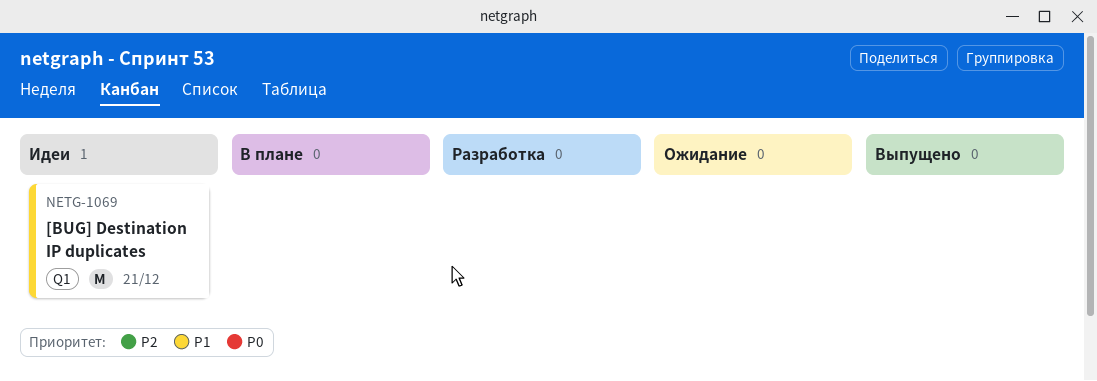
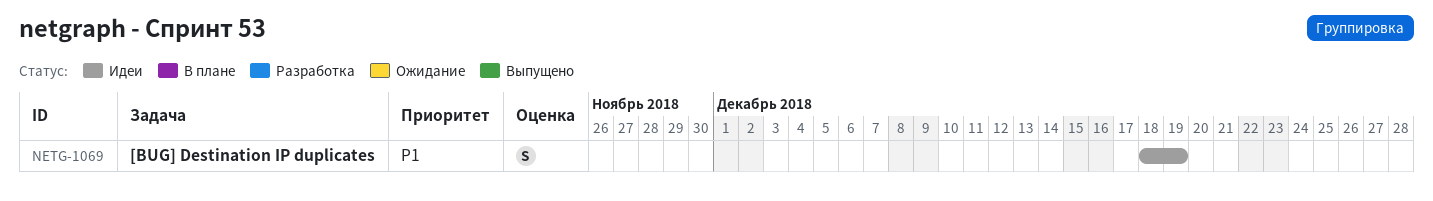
NETG-1069, estimate: M -> S
NETG-1069, due: Dec 21 -> Dec 19

